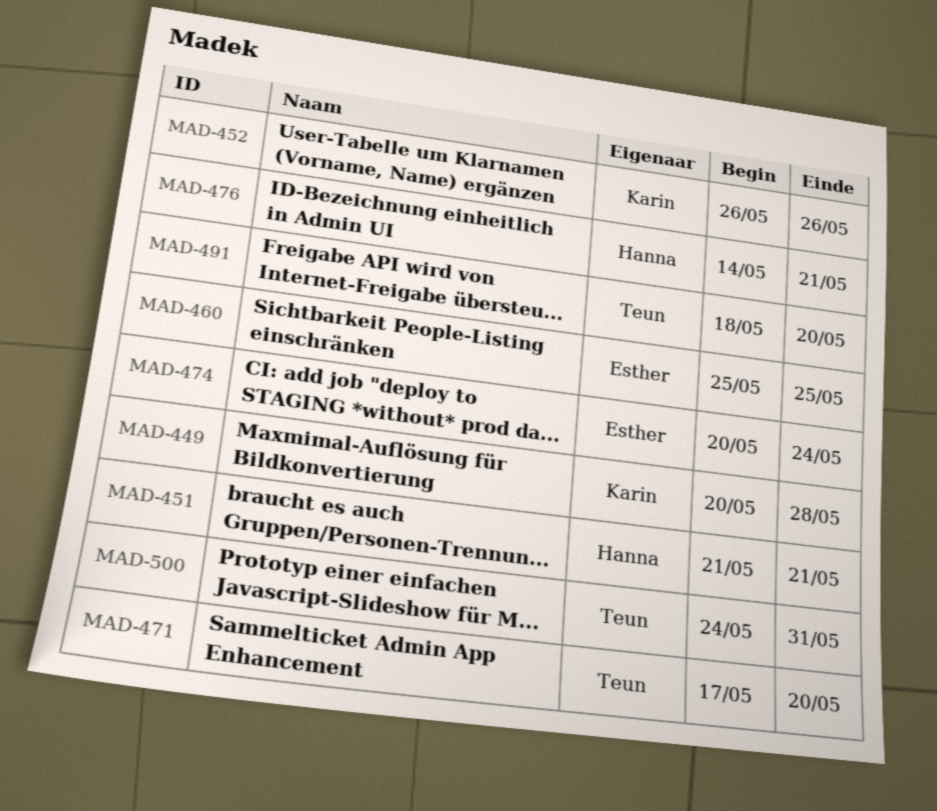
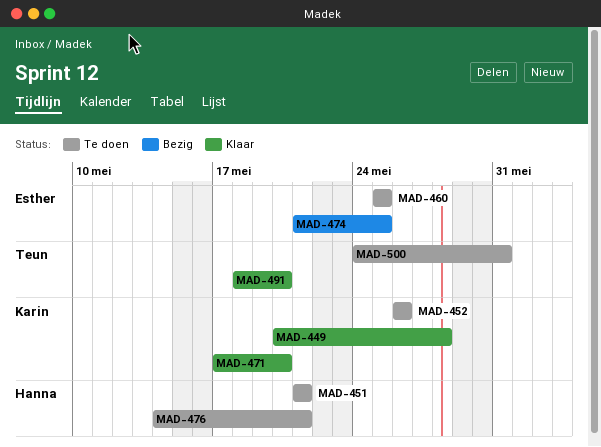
MAD-471, owner: Teun -> Karin
MAD-474, start: May 20 -> May 21
MAD-474, due: May 24 -> May 25

